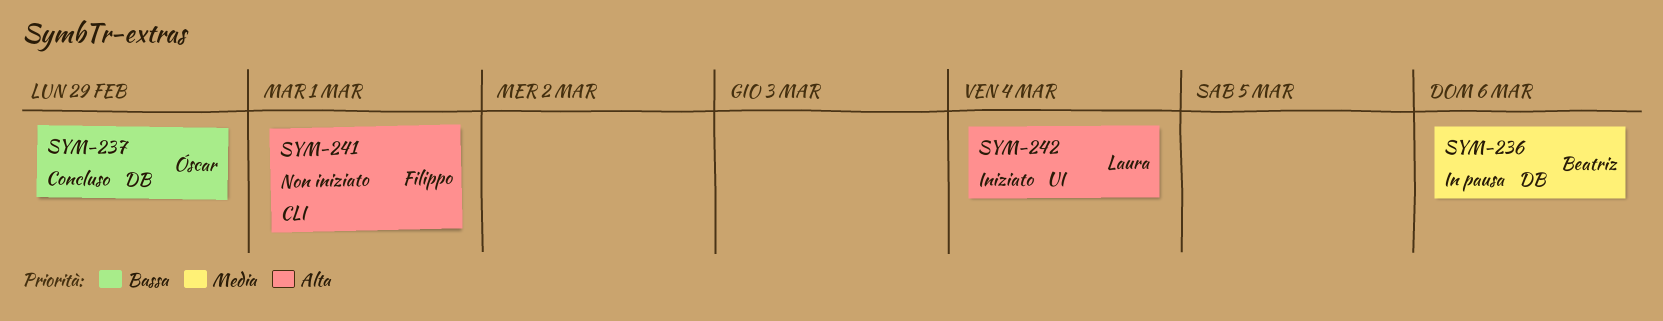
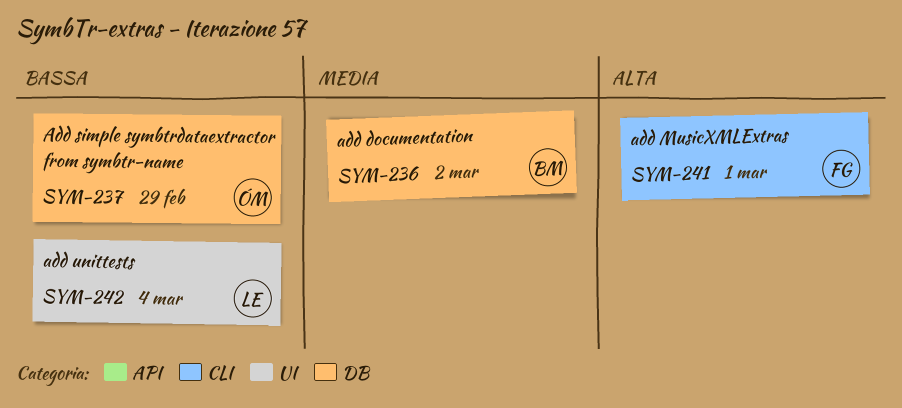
SYM-236, due: Mar 6 -> Mar 2
SYM-242, priority: Alta -> Bassa

